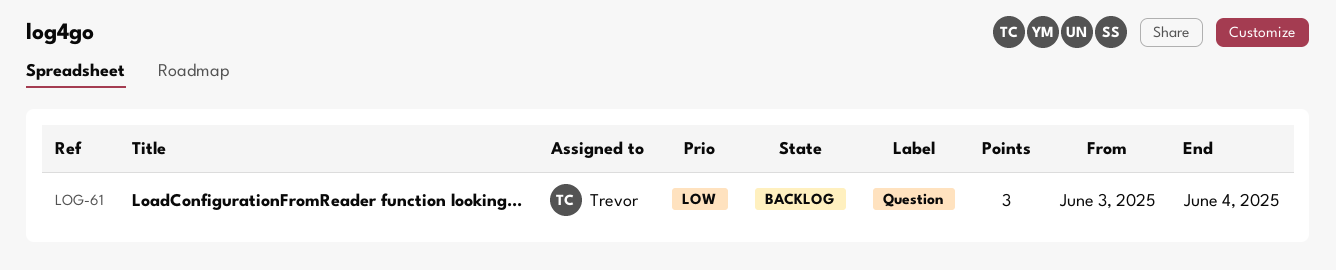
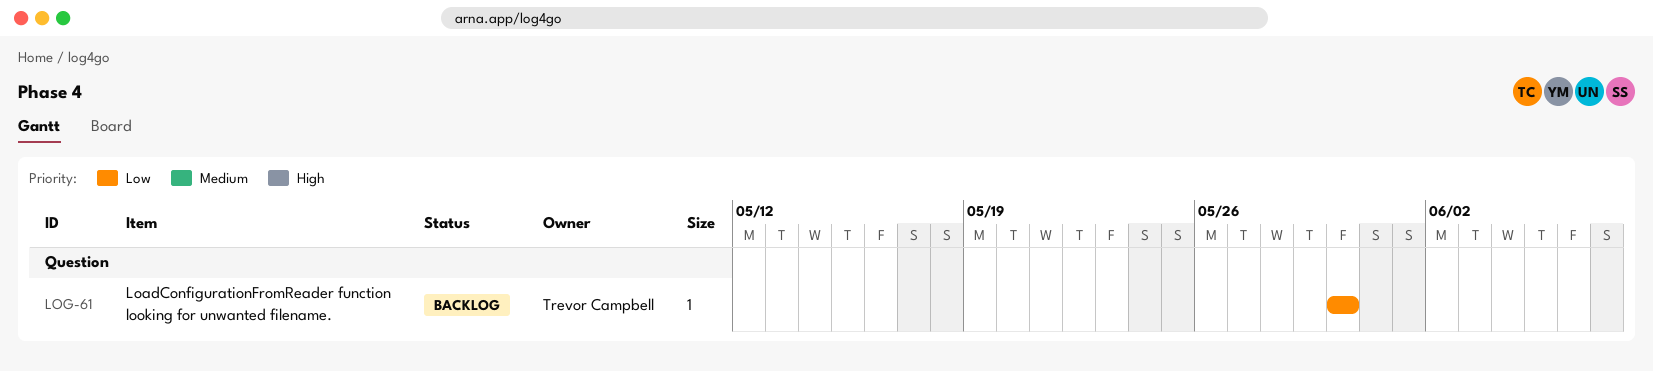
LOG-61, estimate: 3 -> 1
LOG-61, start: Jun 3 -> May 30
LOG-61, due: Jun 4 -> May 30

